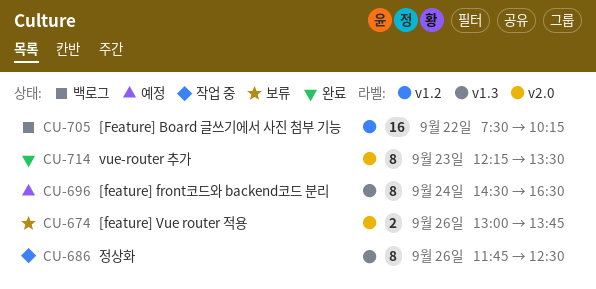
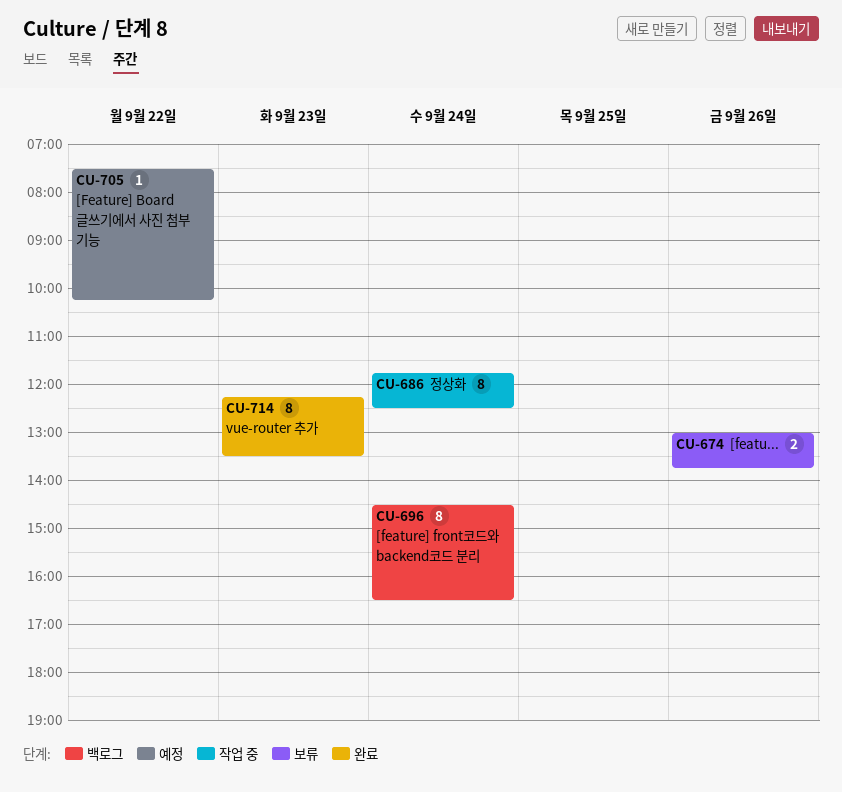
CU-686, day: Sep 26 -> Sep 24
CU-696, status: 예정 -> 백로그
CU-705, status: 백로그 -> 예정
CU-705, estimate: 16 -> 1

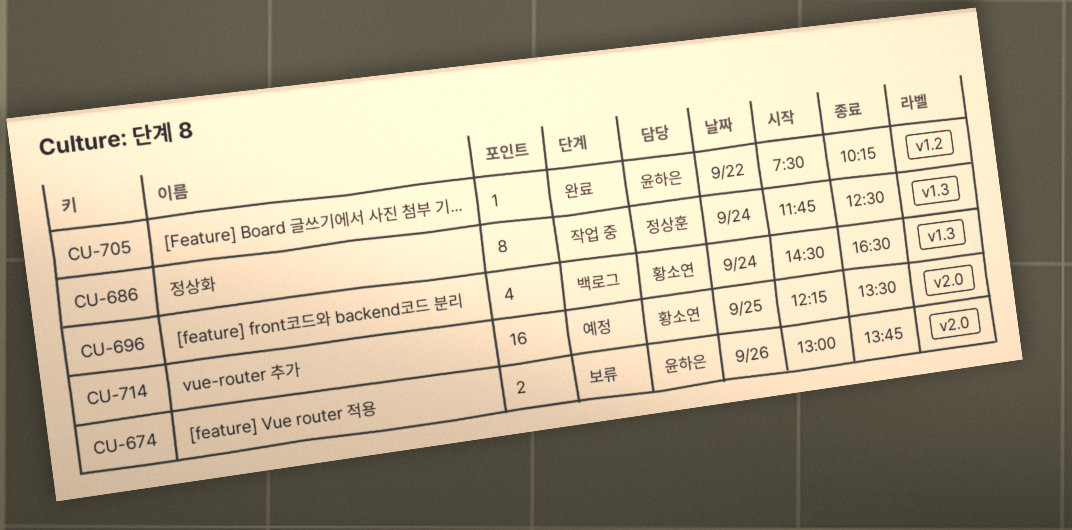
CU-696, estimate: 8 -> 4
CU-705, status: 예정 -> 완료
CU-714, status: 완료 -> 예정
CU-714, estimate: 8 -> 16
CU-714, day: Sep 23 -> Sep 25

